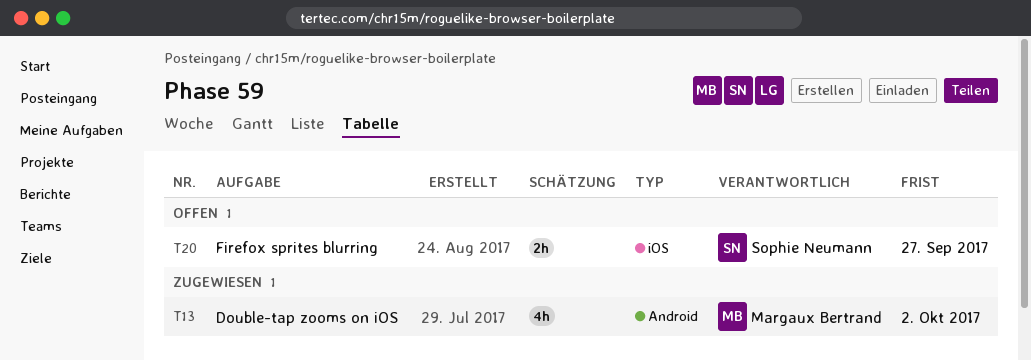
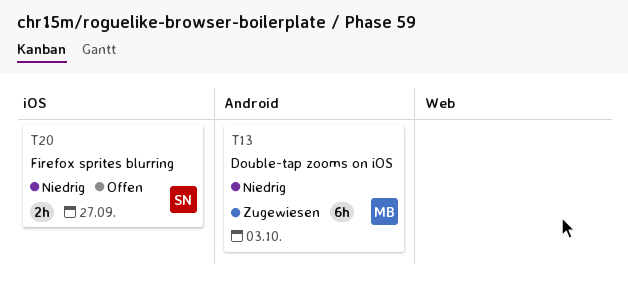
T13, estimate: 4h -> 6h
T13, due: Oct 2 -> Oct 3

